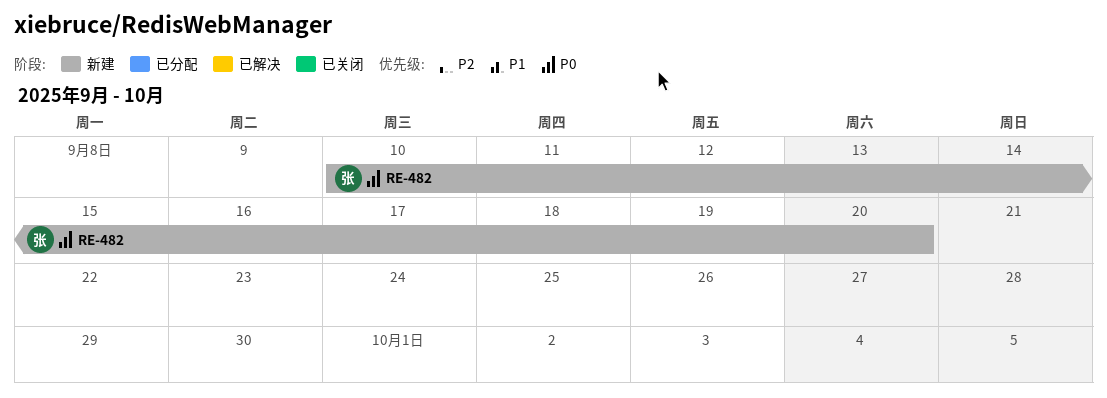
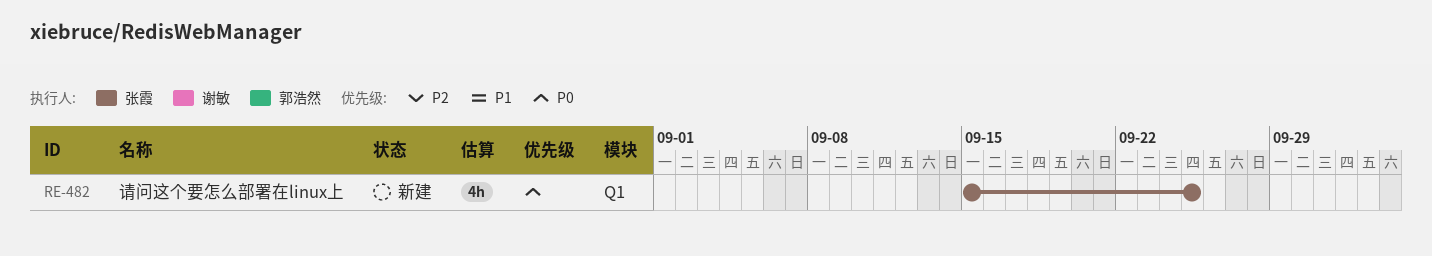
RE-482, start: Sep 10 -> Sep 15
RE-482, due: Sep 20 -> Sep 25

